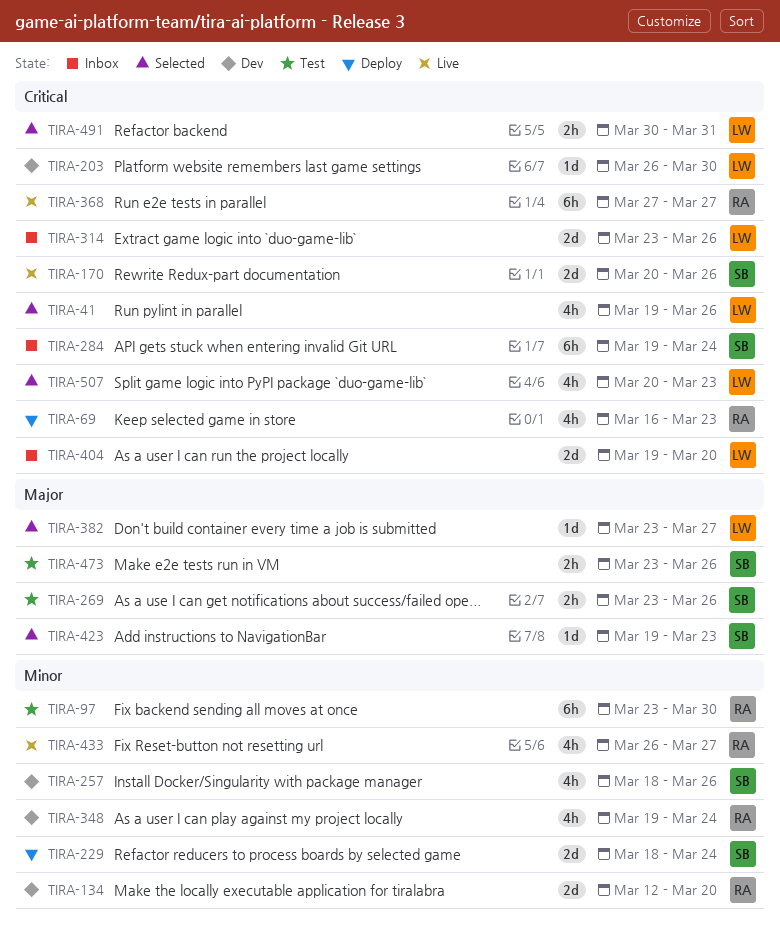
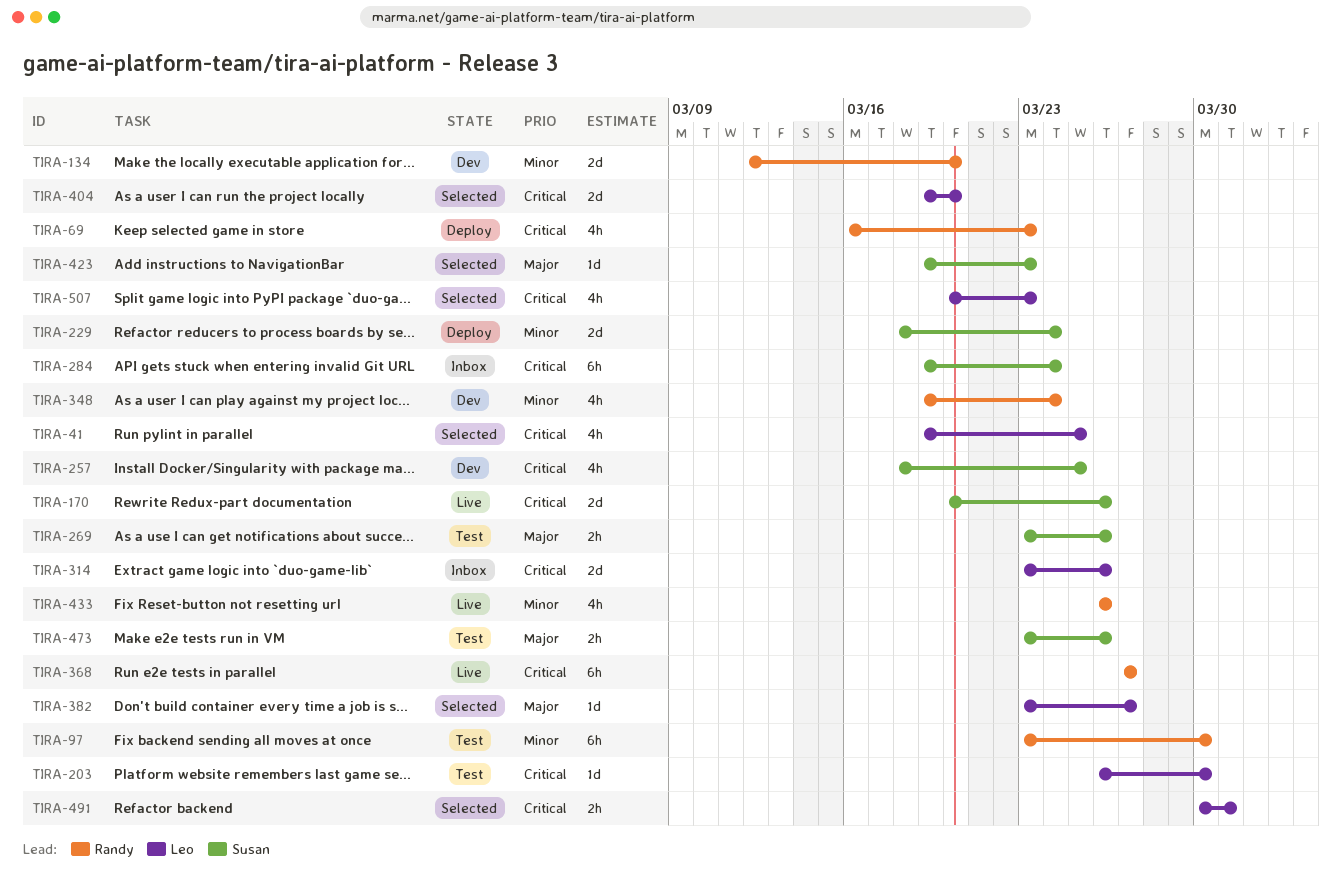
TIRA-41, due: Mar 26 -> Mar 25
TIRA-203, status: Dev -> Test
TIRA-257, priority: Minor -> Critical
TIRA-257, due: Mar 26 -> Mar 25
TIRA-404, status: Inbox -> Selected
TIRA-433, due: Mar 27 -> Mar 26

